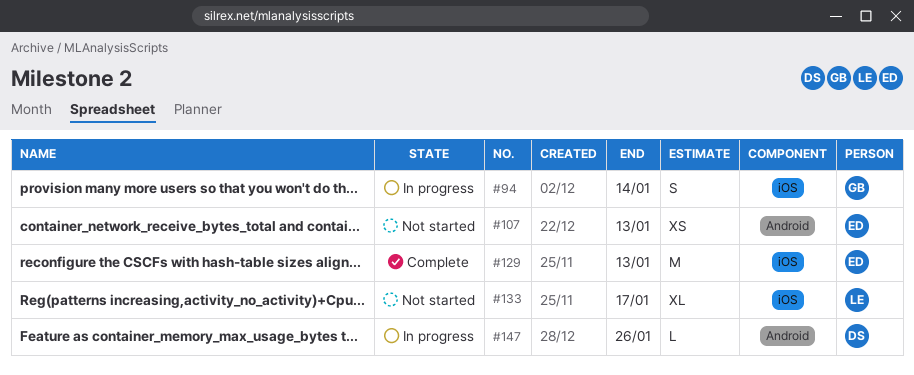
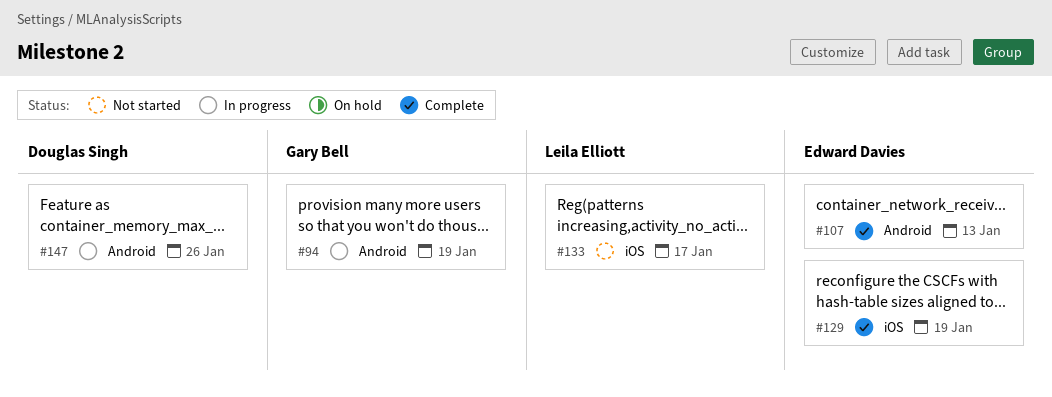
#94, label: iOS -> Android
#94, due: Jan 14 -> Jan 19
#107, status: Not started -> Complete
#129, due: Jan 13 -> Jan 19

